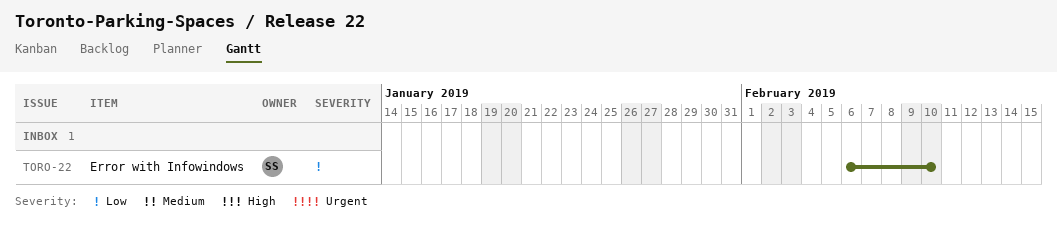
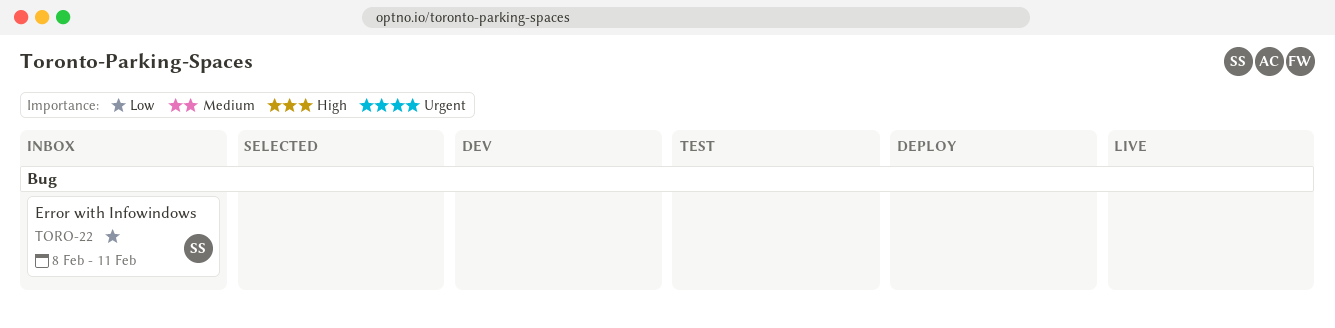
TORO-22, start: Feb 6 -> Feb 8
TORO-22, due: Feb 10 -> Feb 11

